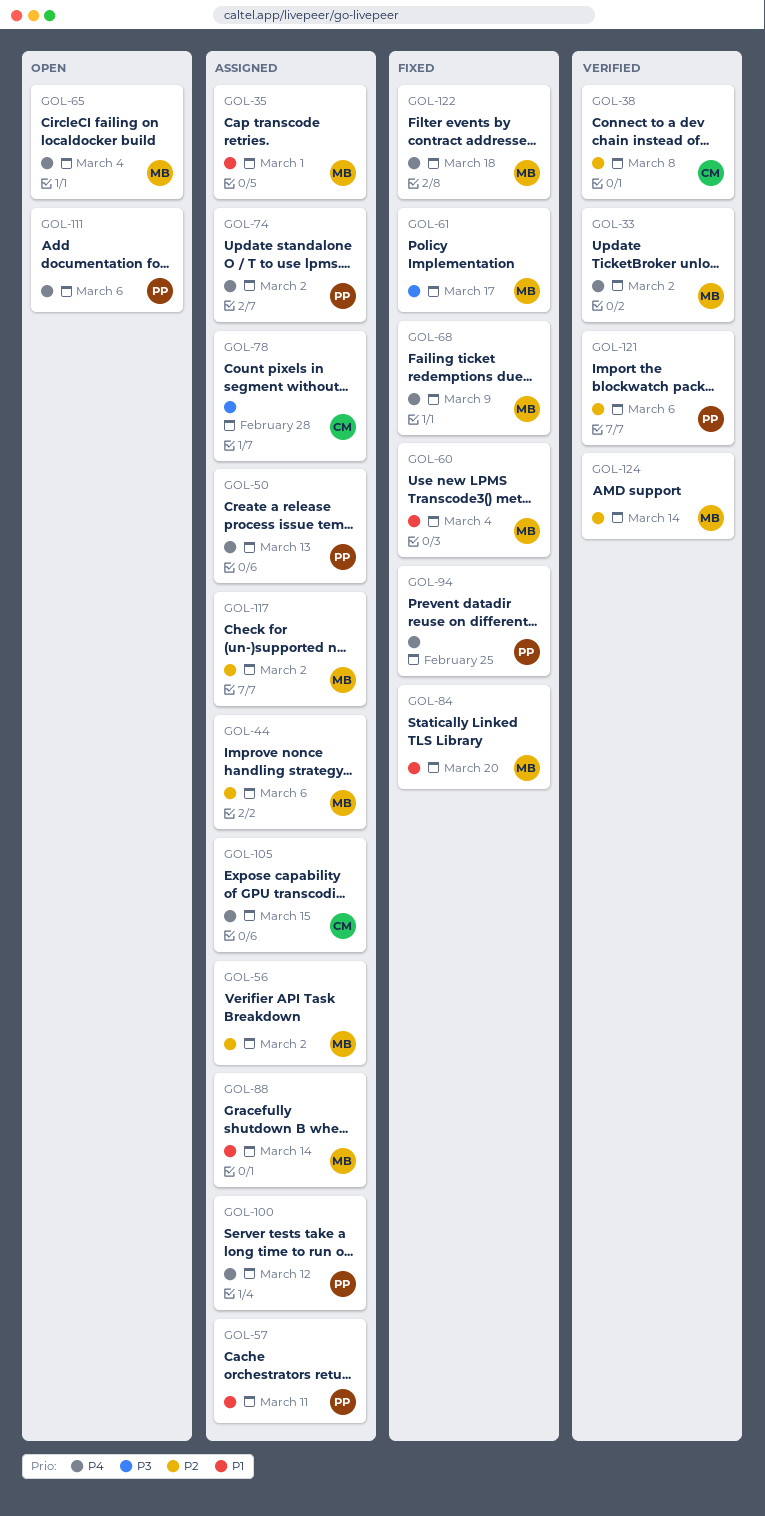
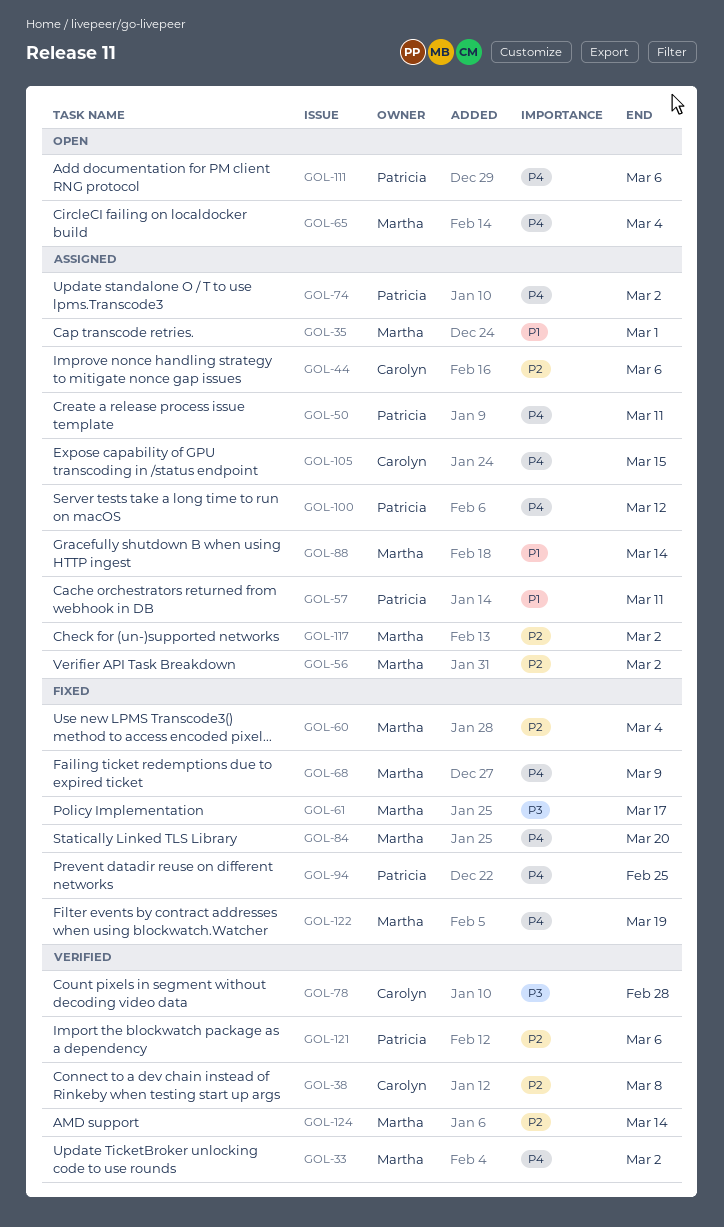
GOL-44, owner: Martha -> Carolyn
GOL-50, due: Mar 13 -> Mar 11
GOL-60, priority: P1 -> P2
GOL-78, status: Assigned -> Verified
GOL-84, priority: P1 -> P4
GOL-122, due: Mar 18 -> Mar 19

